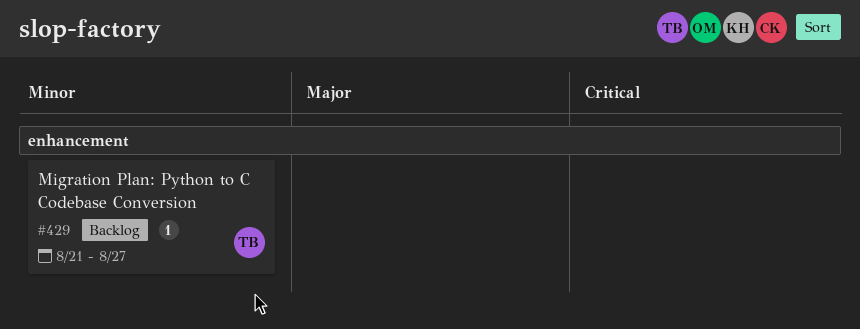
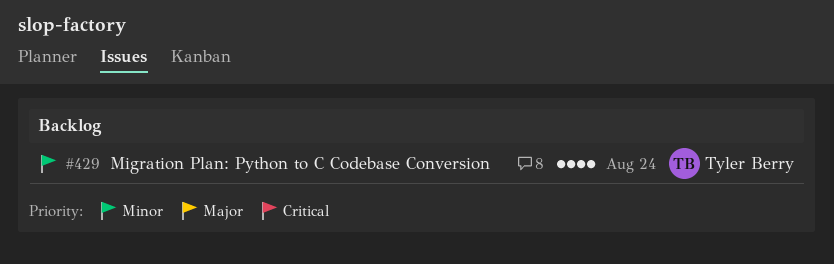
#429, estimate: 1 -> 4
#429, due: Aug 27 -> Aug 24

